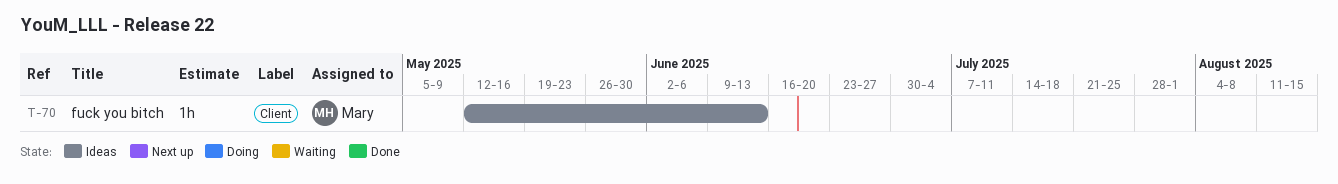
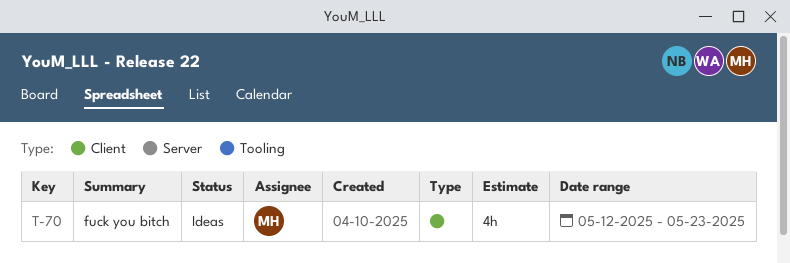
T-70, estimate: 1h -> 4h
T-70, due: Jun 13 -> May 23

